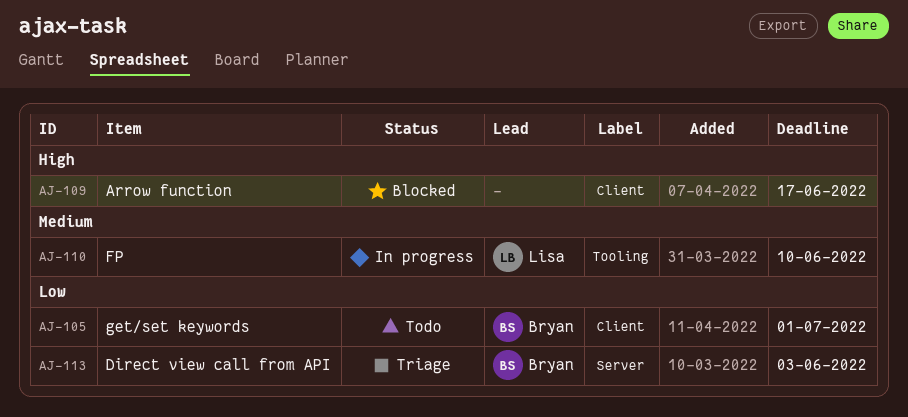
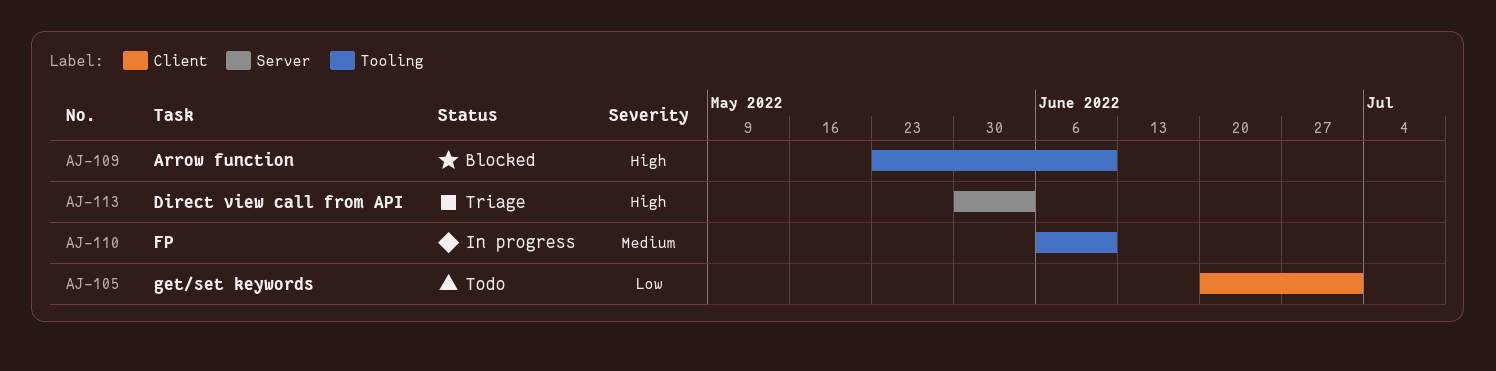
AJ-109, label: Client -> Tooling
AJ-109, due: Jun 17 -> Jun 10
AJ-113, priority: Low -> High

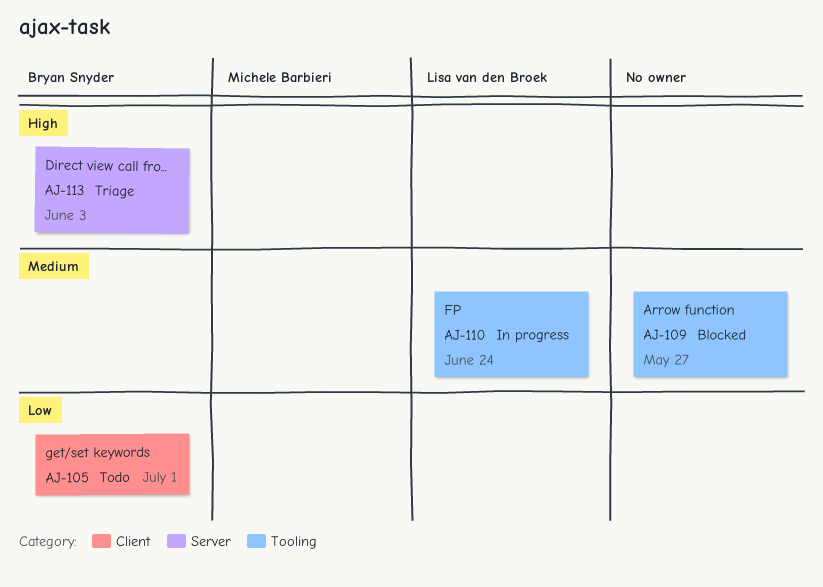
AJ-109, priority: High -> Medium
AJ-109, due: Jun 10 -> May 27
AJ-110, due: Jun 10 -> Jun 24

